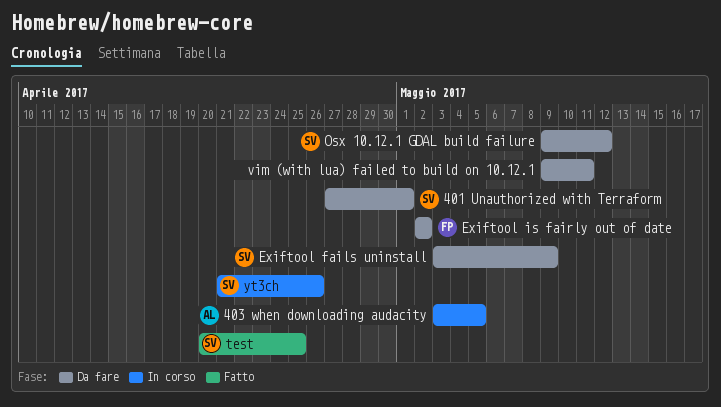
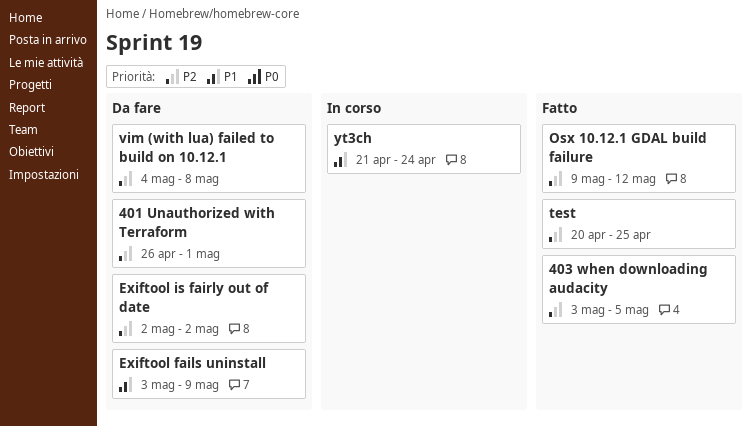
401 Unauthorized with Terraform, start: Apr 27 -> Apr 26
403 when downloading audacity, status: In corso -> Fatto
Osx 10.12.1 GDAL build failure, status: Da fare -> Fatto
vim (with lua) failed to build on 10.12.1, start: May 9 -> May 4
vim (with lua) failed to build on 10.12.1, due: May 11 -> May 8
yt3ch, due: Apr 26 -> Apr 24

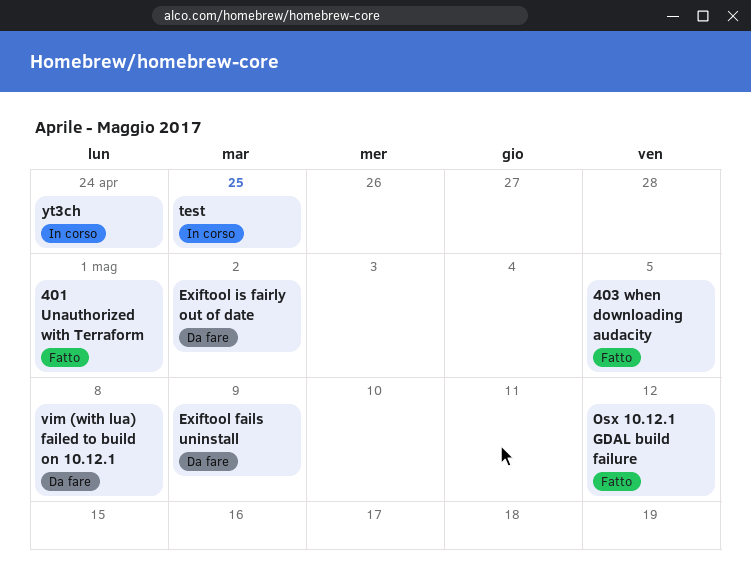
401 Unauthorized with Terraform, status: Da fare -> Fatto
test, status: Fatto -> In corso

